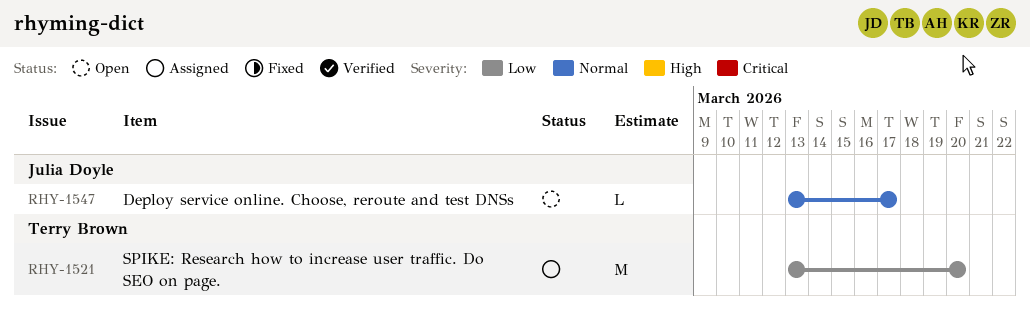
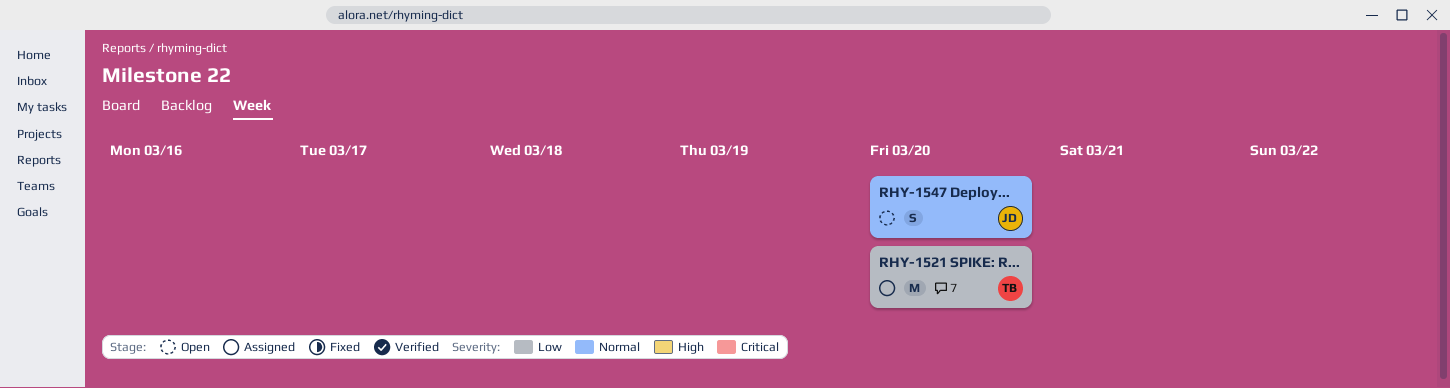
RHY-1547, estimate: L -> S
RHY-1547, due: Mar 17 -> Mar 20

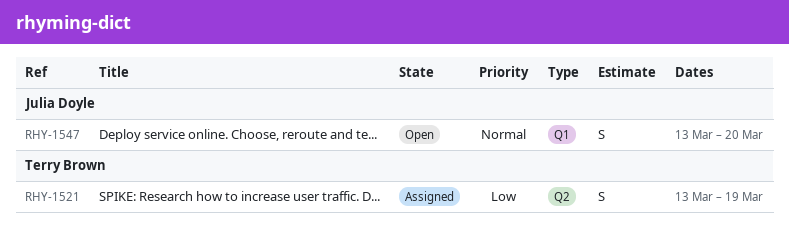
RHY-1521, estimate: M -> S
RHY-1521, due: Mar 20 -> Mar 19

